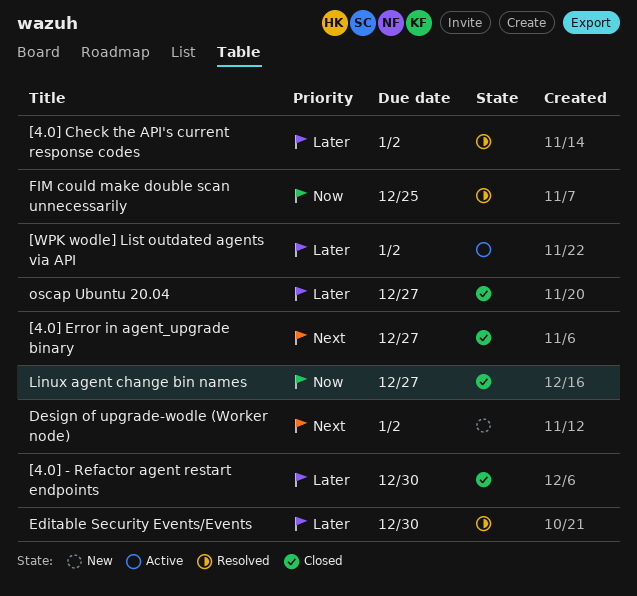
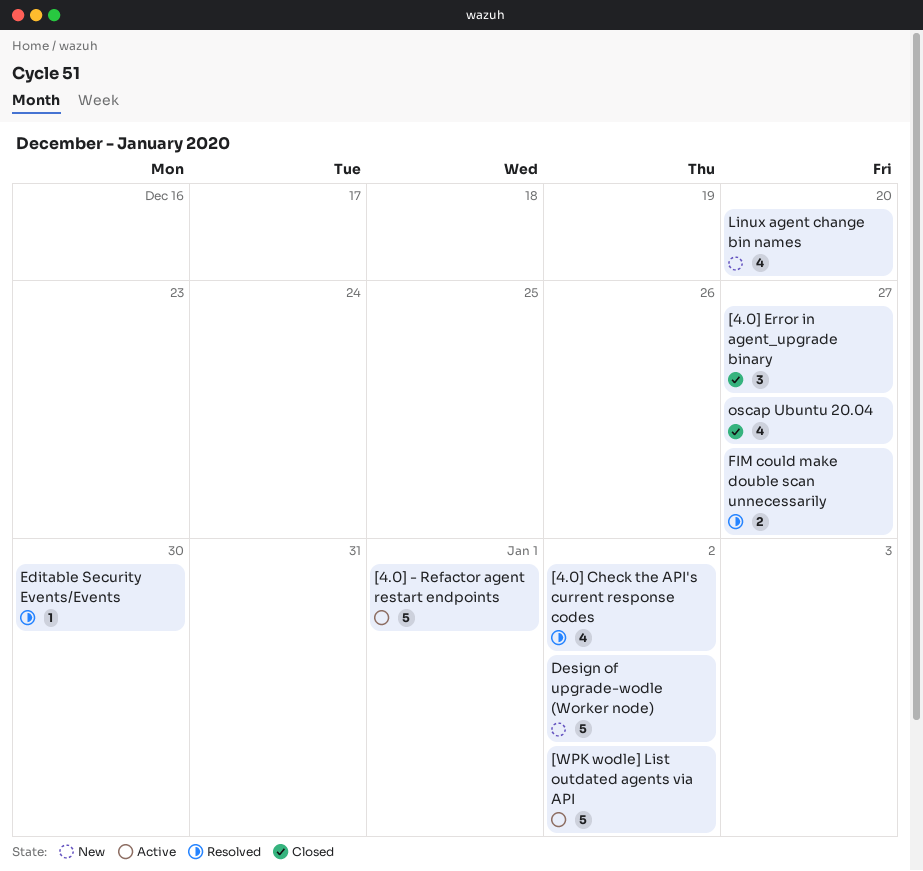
[4.0] - Refactor agent restart endpoints, status: Closed -> Active
[4.0] - Refactor agent restart endpoints, due: Dec 30 -> Jan 1
FIM could make double scan unnecessarily, due: Dec 25 -> Dec 27
Linux agent change bin names, status: Closed -> New
Linux agent change bin names, due: Dec 27 -> Dec 20

